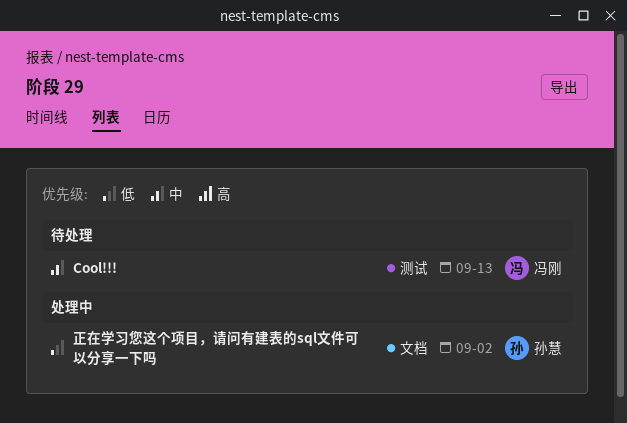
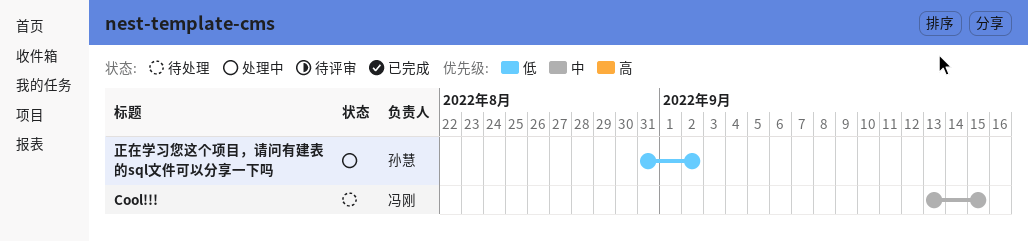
Cool!!!, due: Sep 13 -> Sep 15

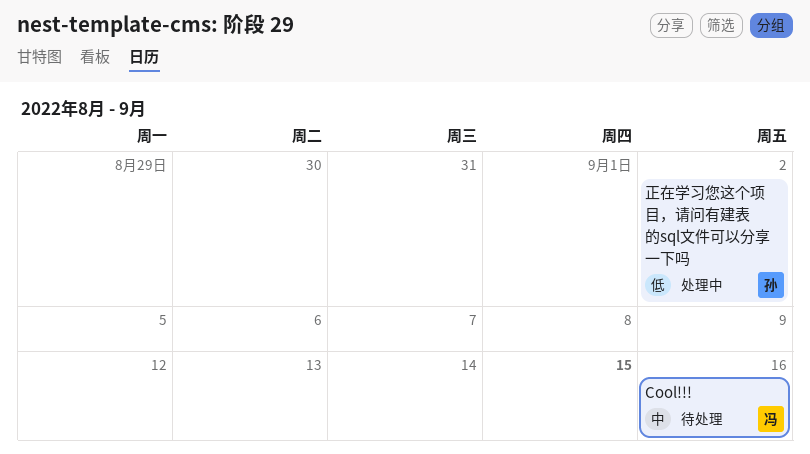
Cool!!!, due: Sep 15 -> Sep 16

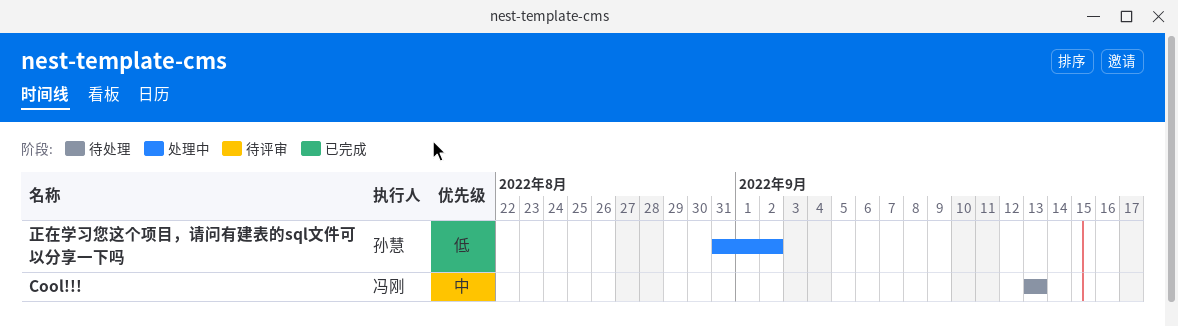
Cool!!!, due: Sep 16 -> Sep 13

